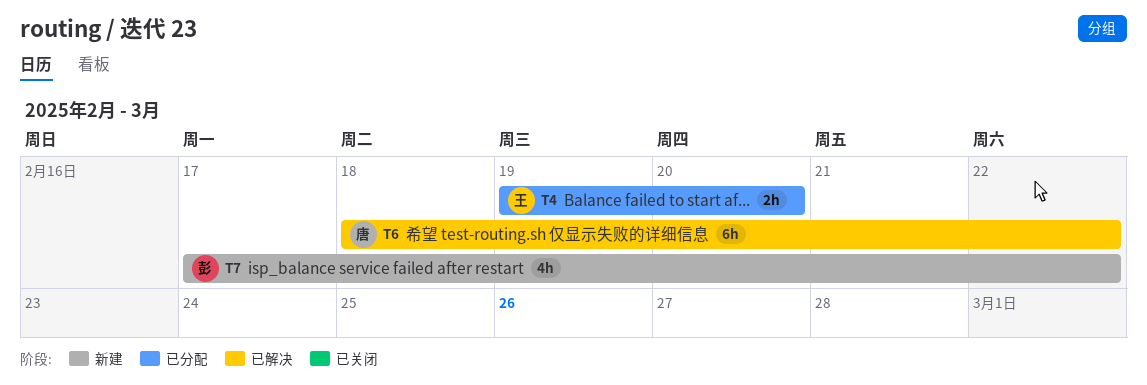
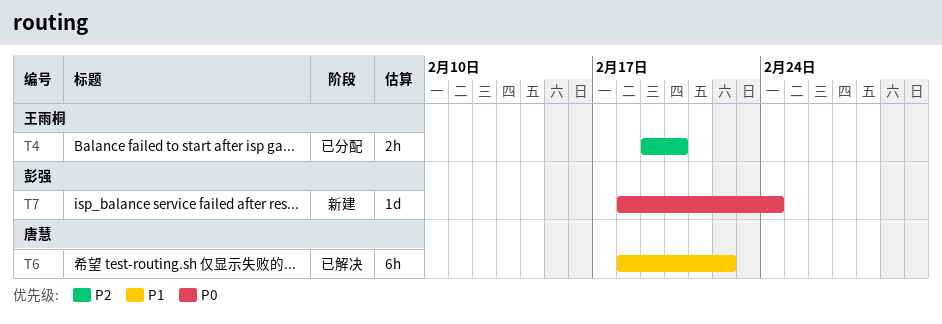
T7, estimate: 4h -> 1d
T7, start: Feb 17 -> Feb 18
T7, due: Feb 22 -> Feb 24

